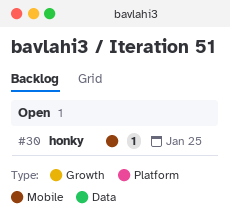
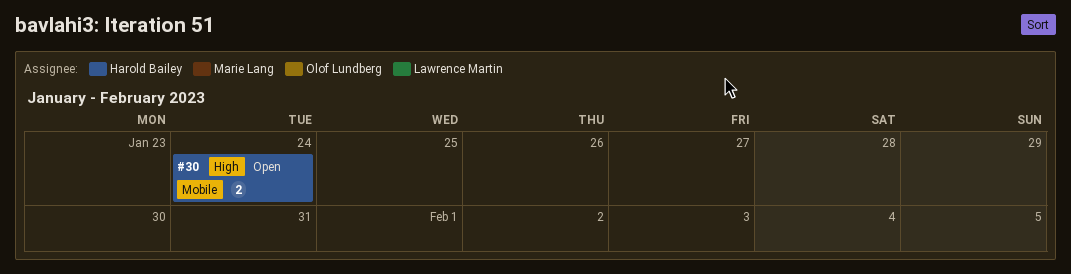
#30, estimate: 1 -> 2
#30, due: Jan 25 -> Jan 24

